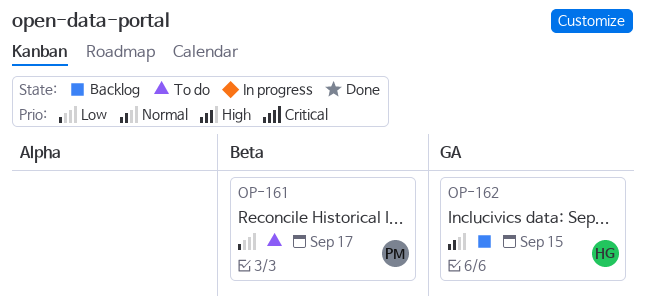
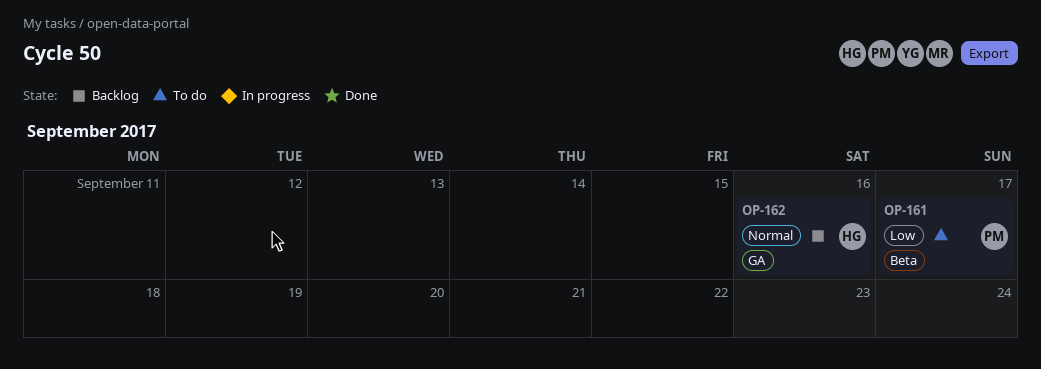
OP-162, due: Sep 15 -> Sep 16

